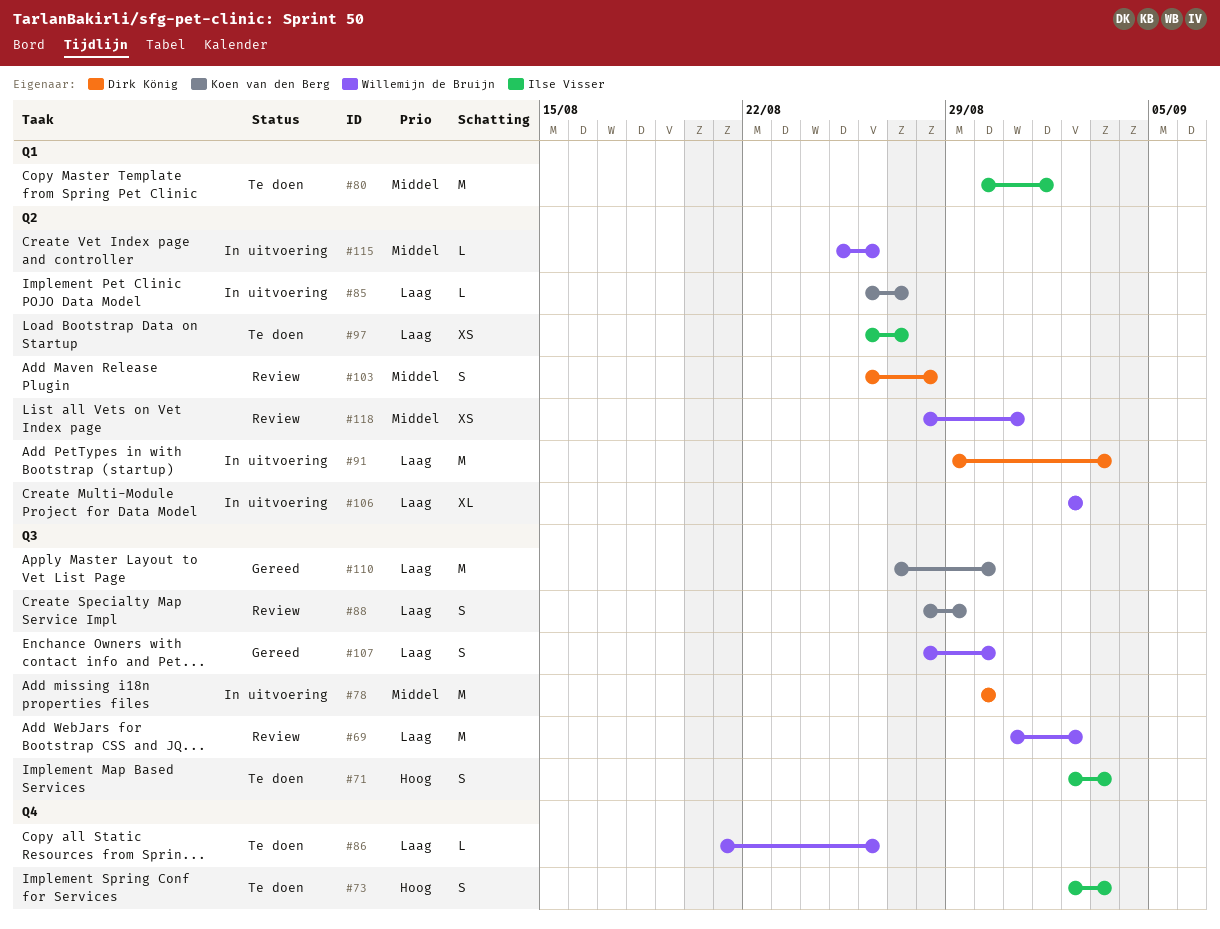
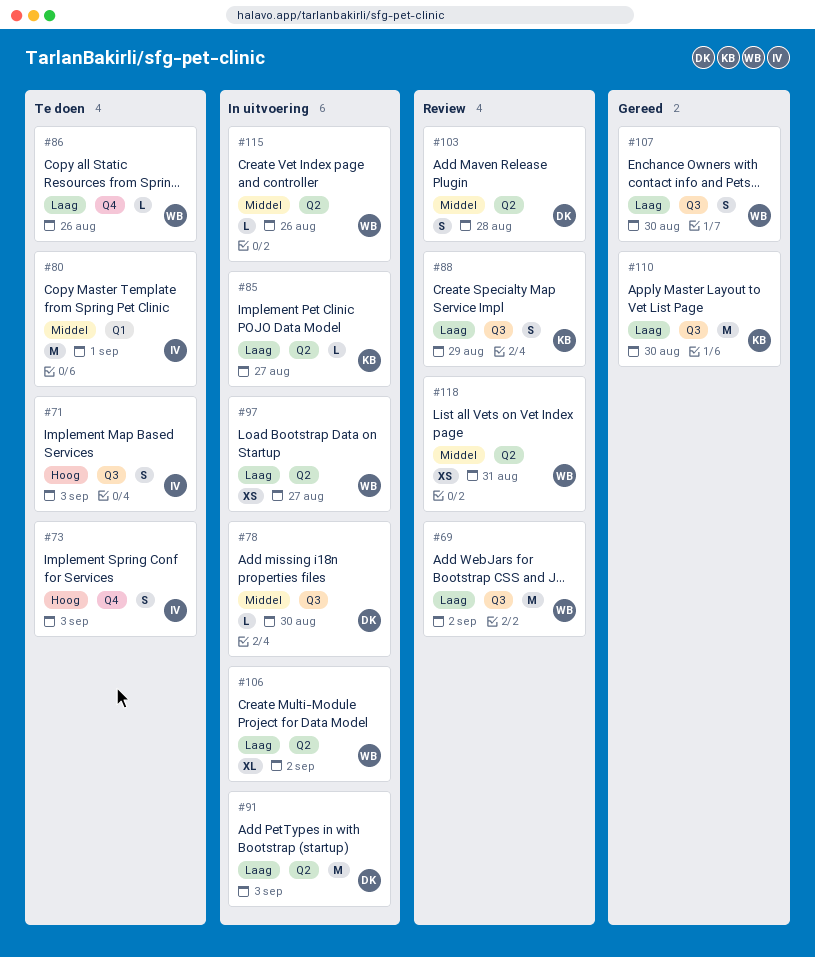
#78, estimate: M -> L
#97, status: Te doen -> In uitvoering
#97, owner: Ilse Visser -> Willemijn de Bruijn

